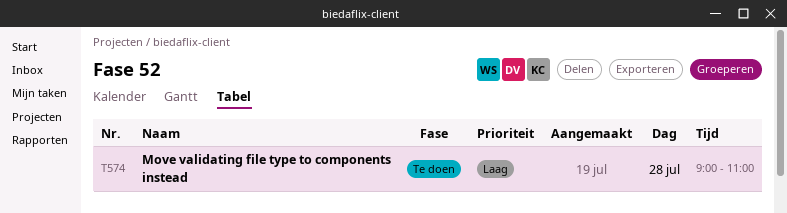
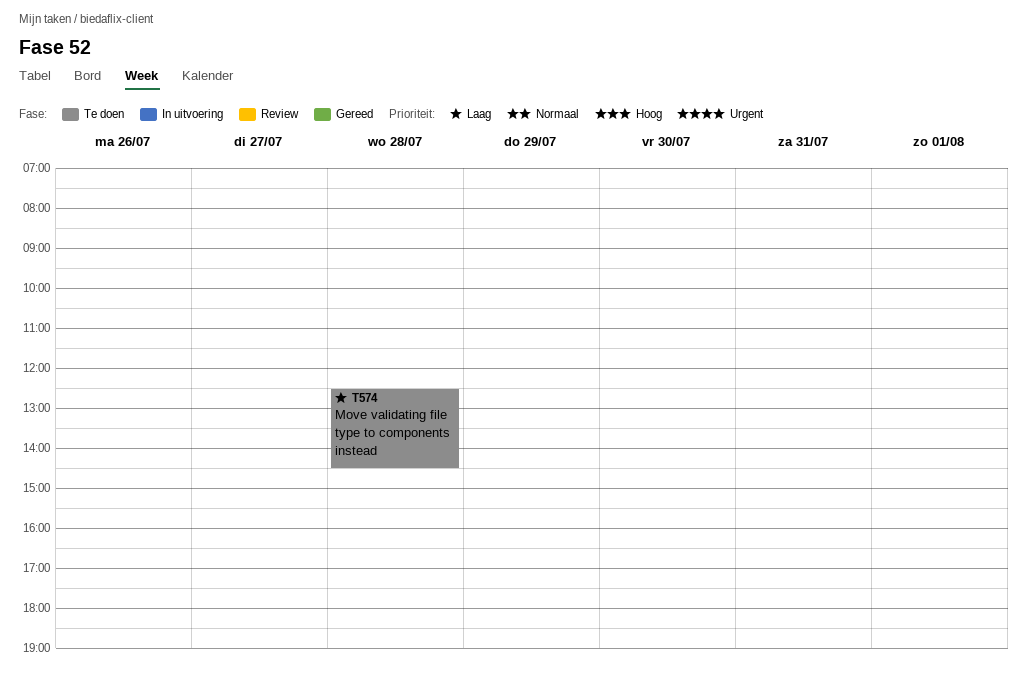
T574, begins: 09:00 -> 12:30
T574, ends: 11:00 -> 14:30

